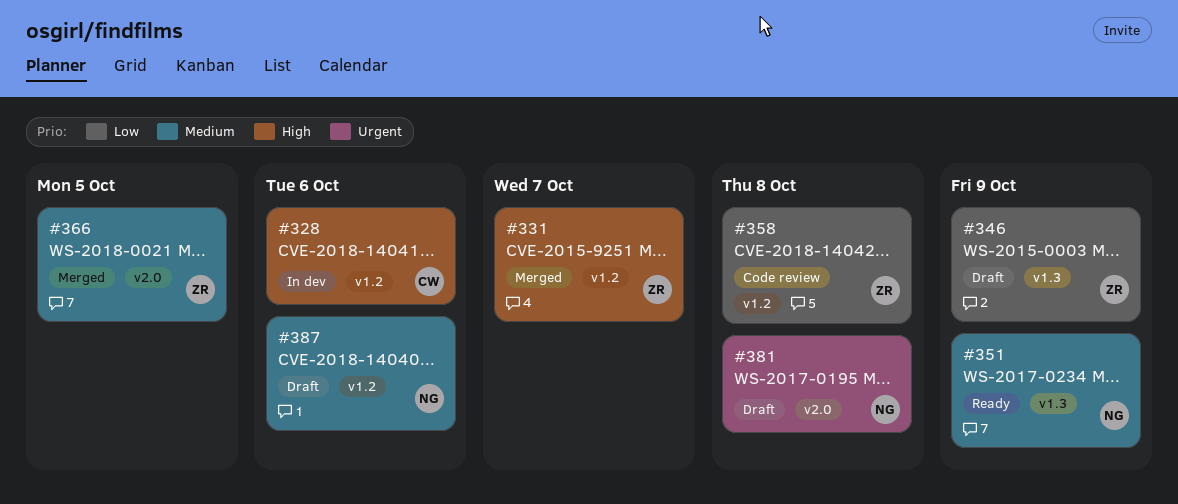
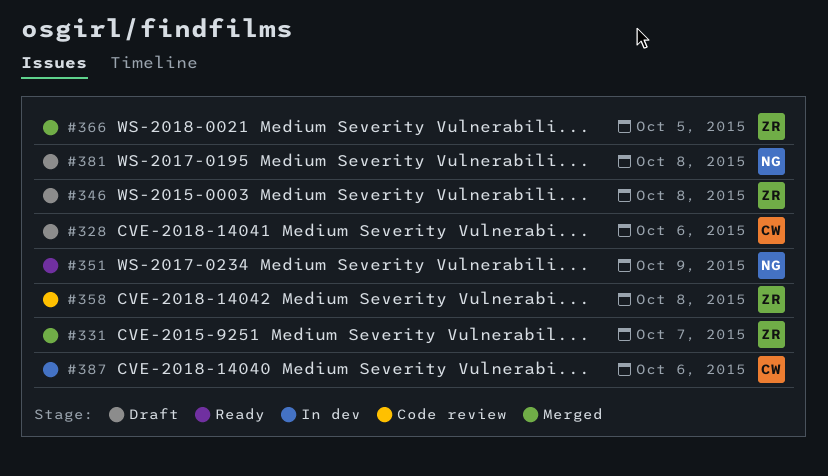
#328, status: In dev -> Draft
#346, due: Oct 9 -> Oct 8
#387, status: Draft -> In dev
#387, owner: NG -> CW

